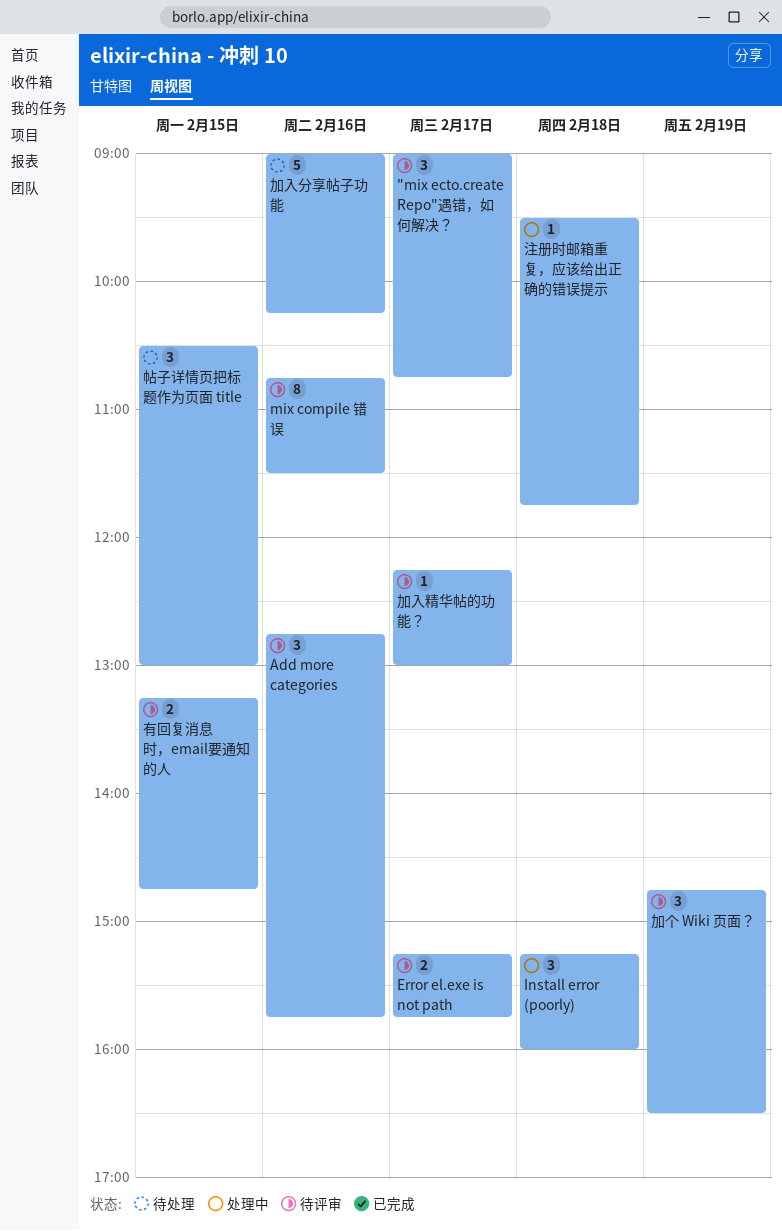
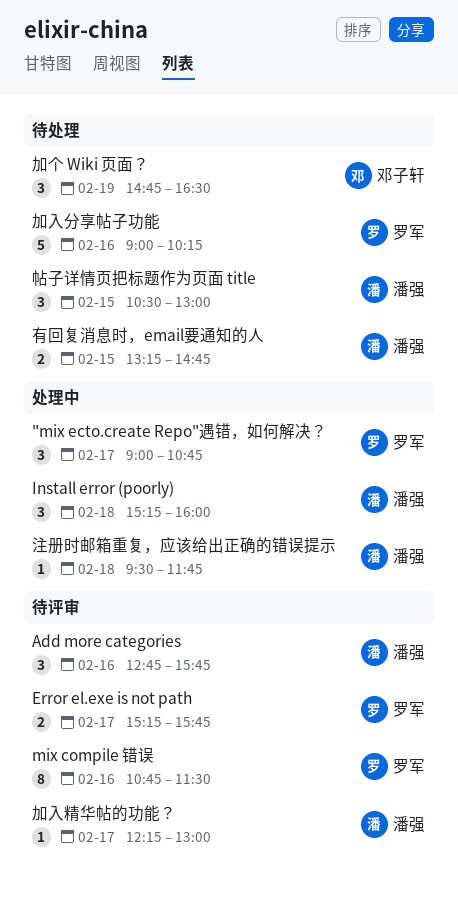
"mix ecto.create Repo"遇错，如何解决？, status: 待评审 -> 处理中
加个 Wiki 页面？, status: 待评审 -> 待处理
有回复消息时，email要通知的人, status: 待评审 -> 待处理

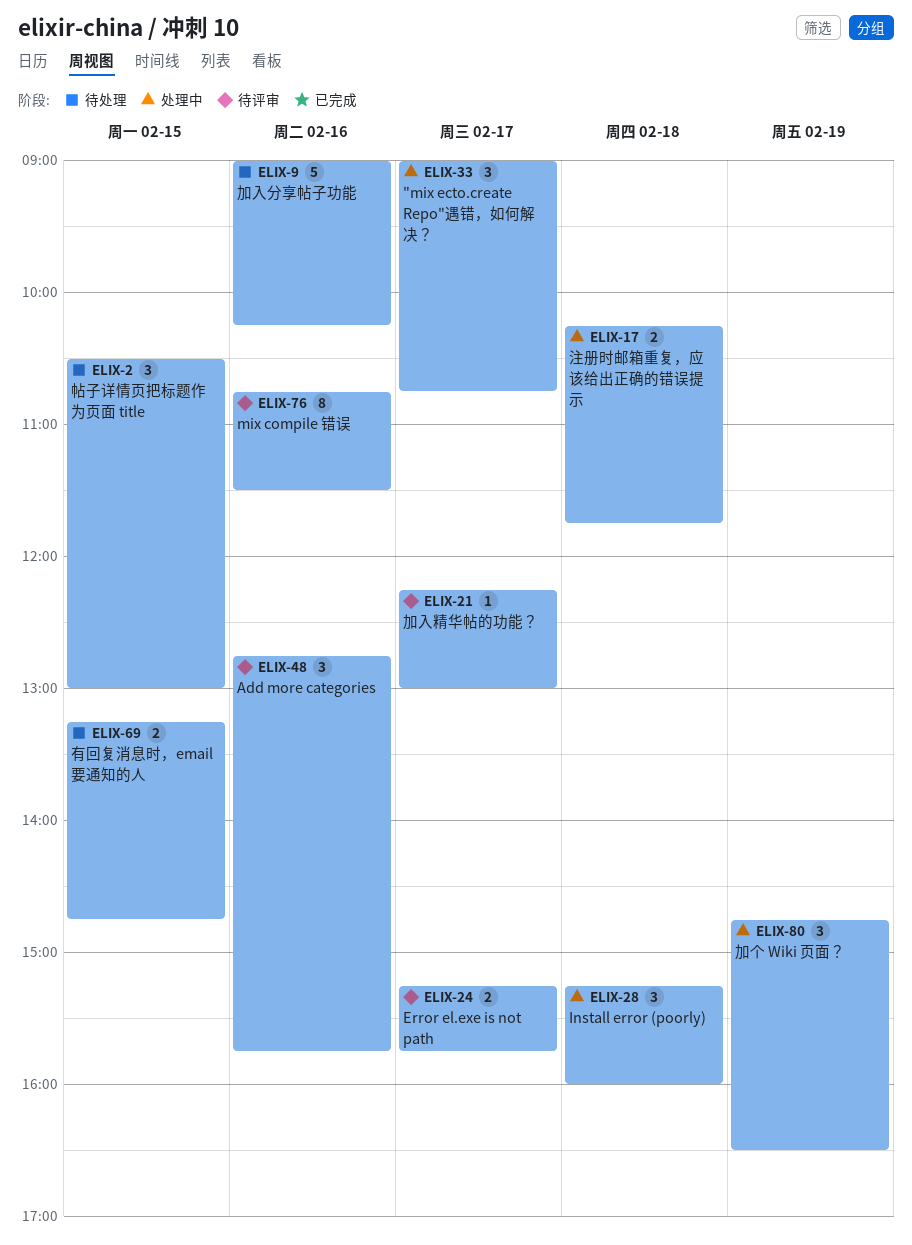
加个 Wiki 页面？, status: 待处理 -> 处理中
注册时邮箱重复，应该给出正确的错误提示, estimate: 1 -> 2
注册时邮箱重复，应该给出正确的错误提示, begins: 09:30 -> 10:15

